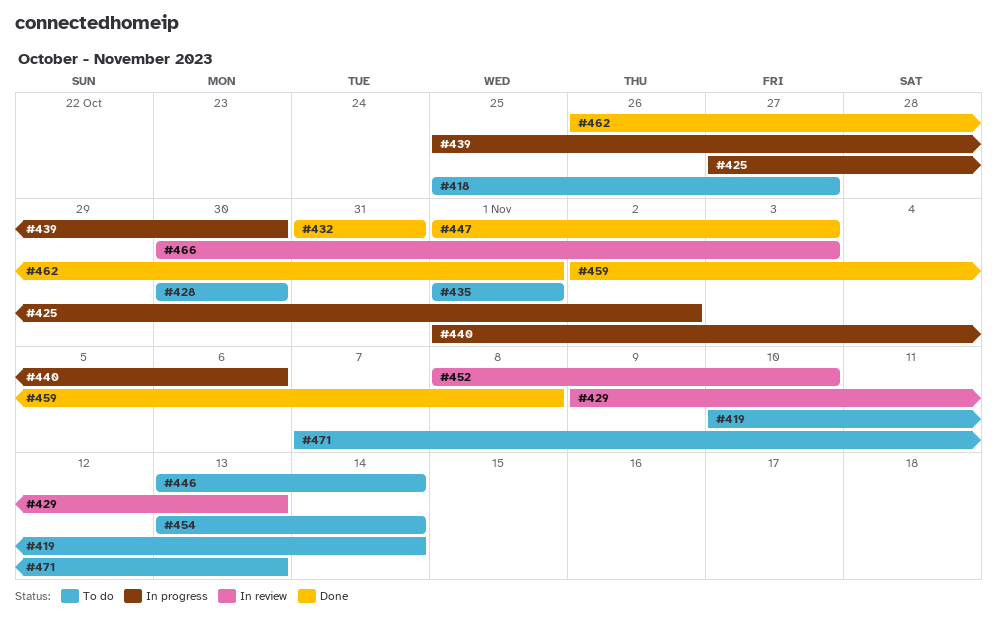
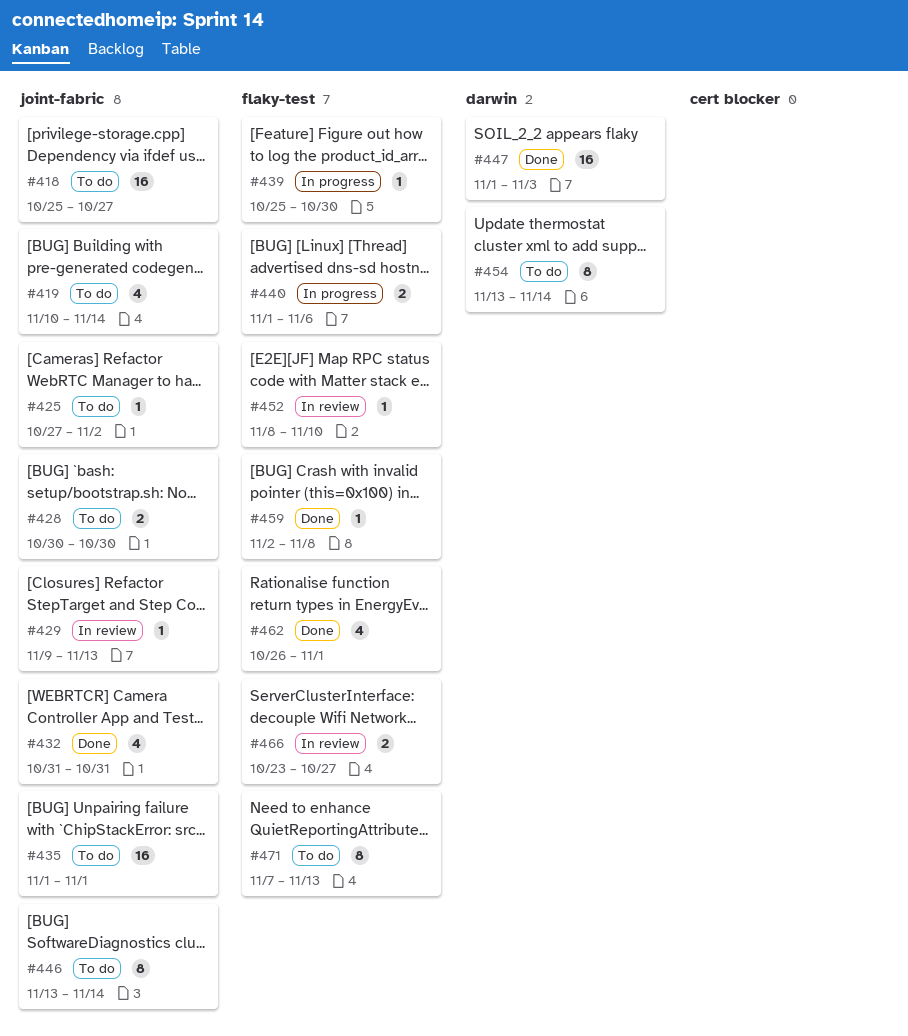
#425, status: In progress -> To do
#466, start: Oct 30 -> Oct 23
#466, due: Nov 3 -> Oct 27

